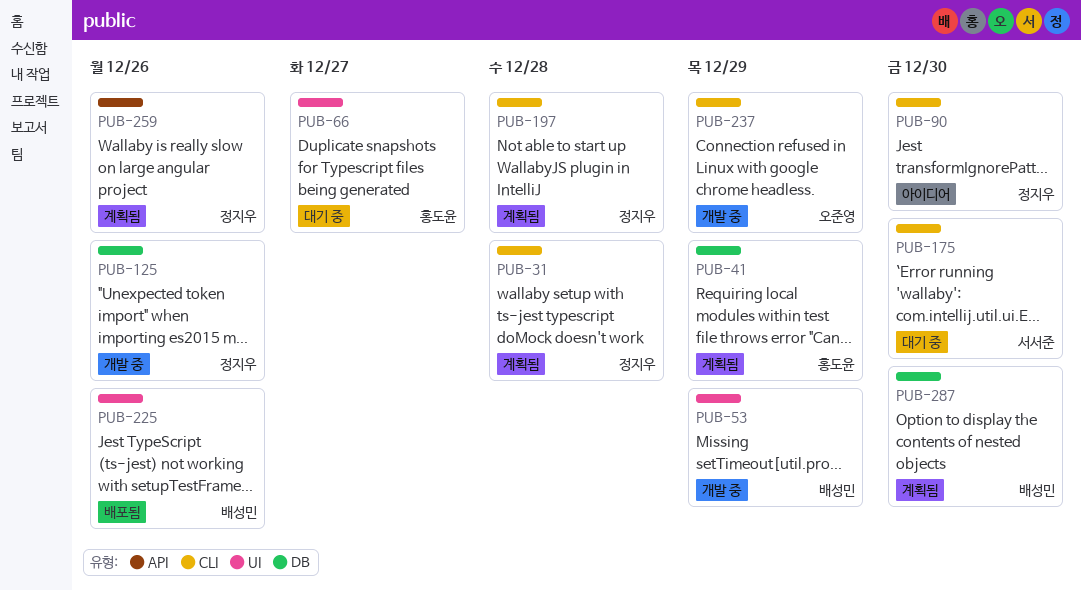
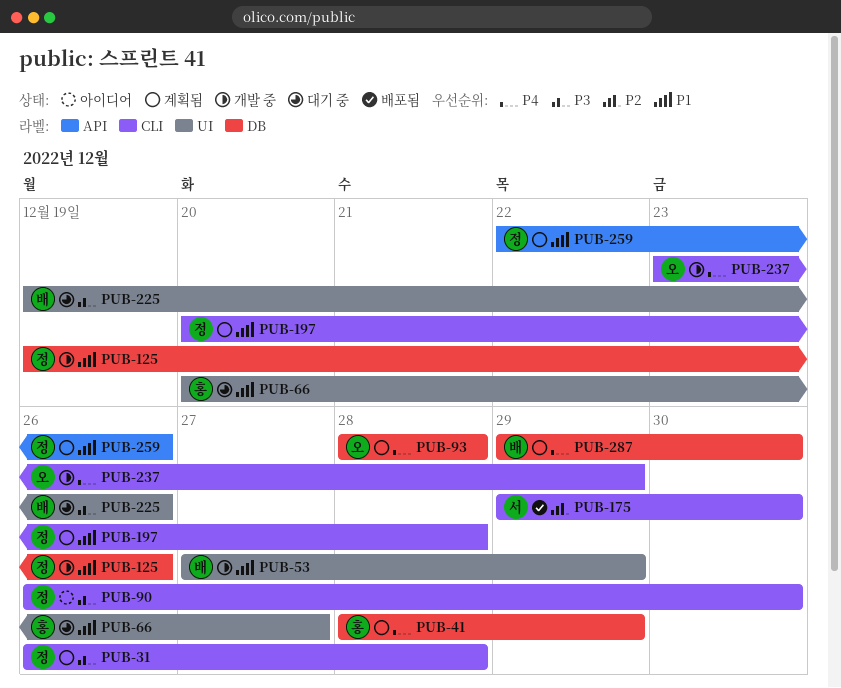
PUB-93: none -> present
PUB-175, status: 대기 중 -> 배포됨
PUB-225, status: 배포됨 -> 대기 중

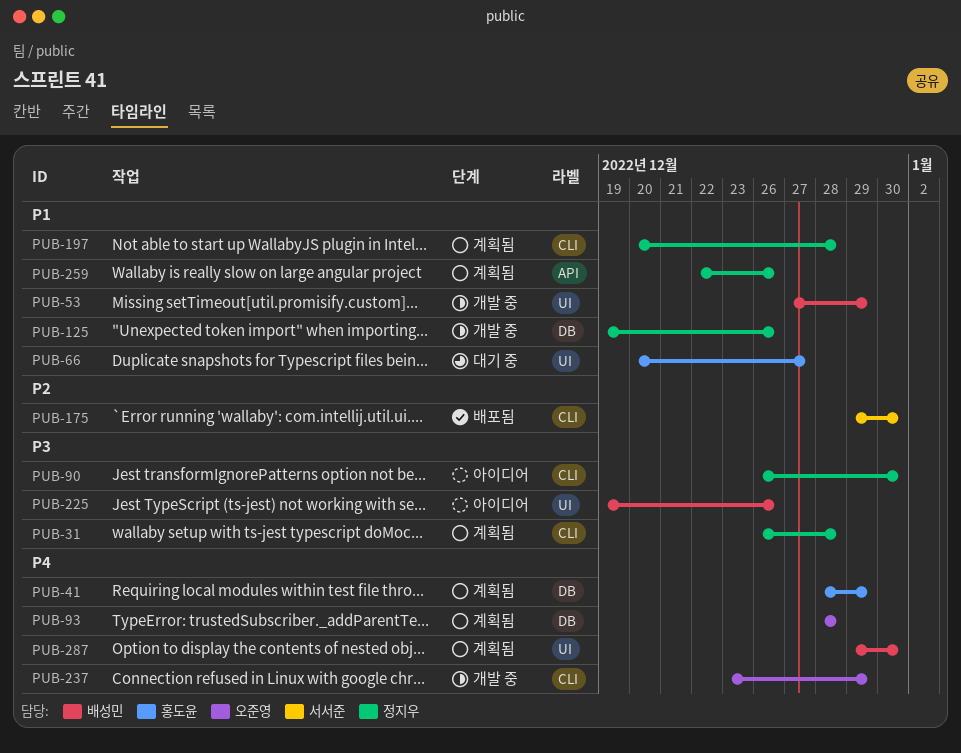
PUB-225, status: 대기 중 -> 아이디어
PUB-287, label: DB -> UI

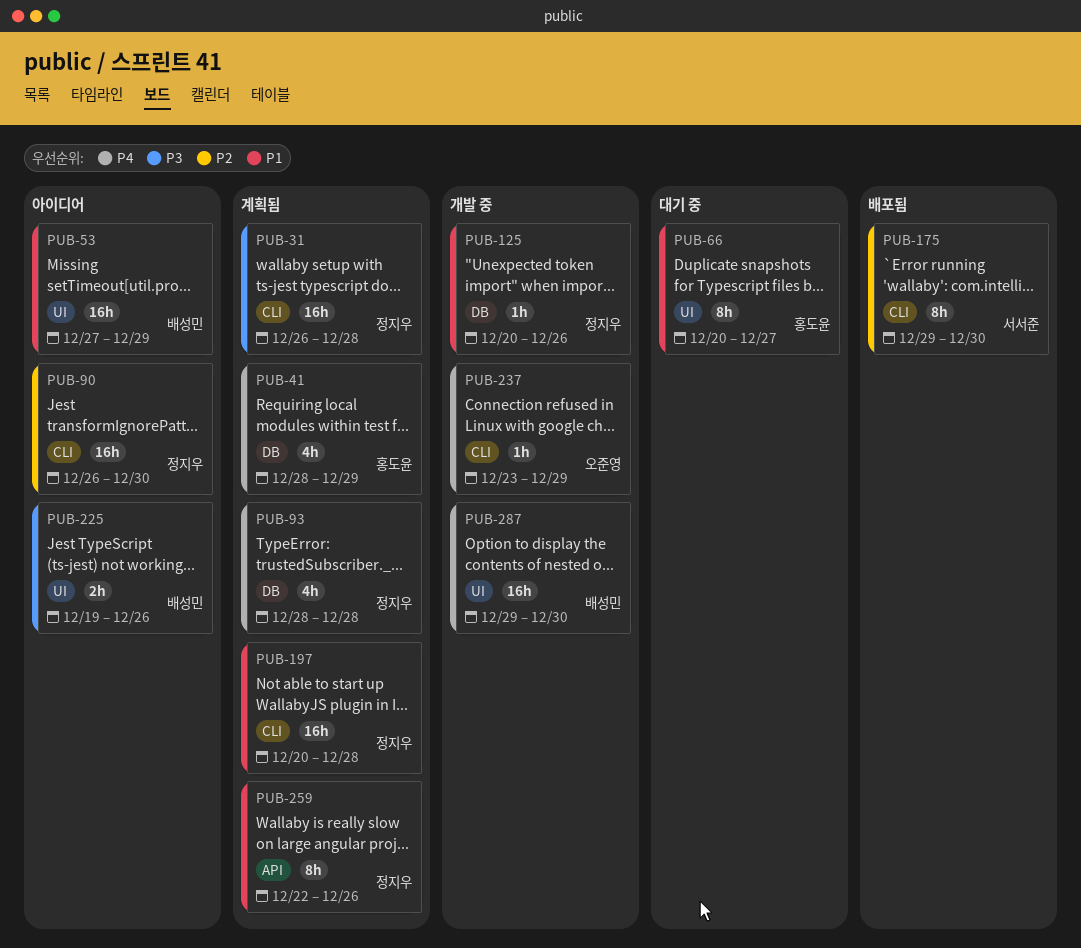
PUB-53, status: 개발 중 -> 아이디어
PUB-90, priority: P3 -> P2
PUB-93, owner: 오준영 -> 정지우
PUB-125, start: Dec 19 -> Dec 20
PUB-287, status: 계획됨 -> 개발 중

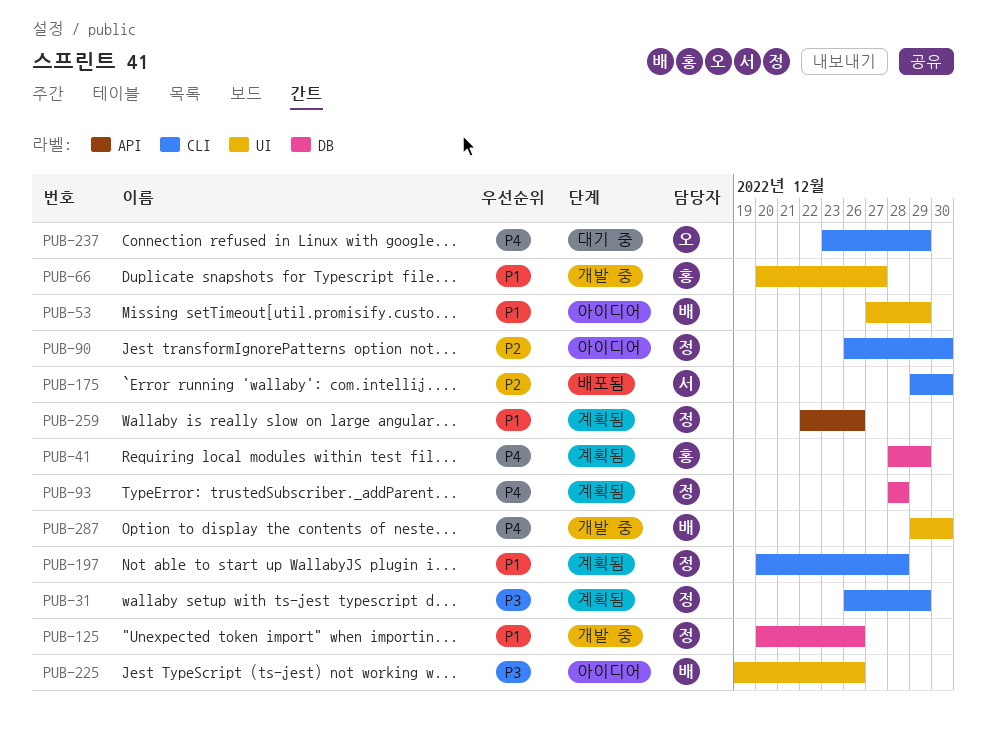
PUB-31, due: Dec 28 -> Dec 29
PUB-66, status: 대기 중 -> 개발 중
PUB-237, status: 개발 중 -> 대기 중

